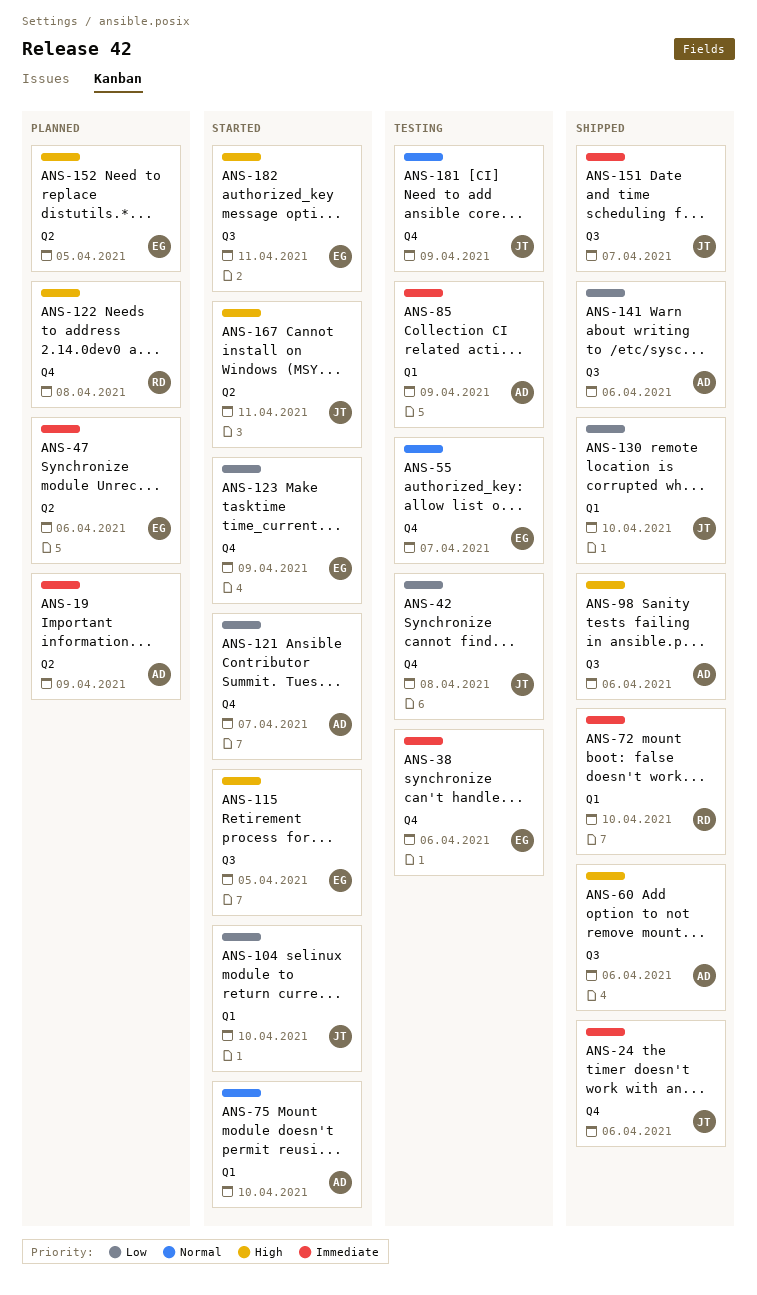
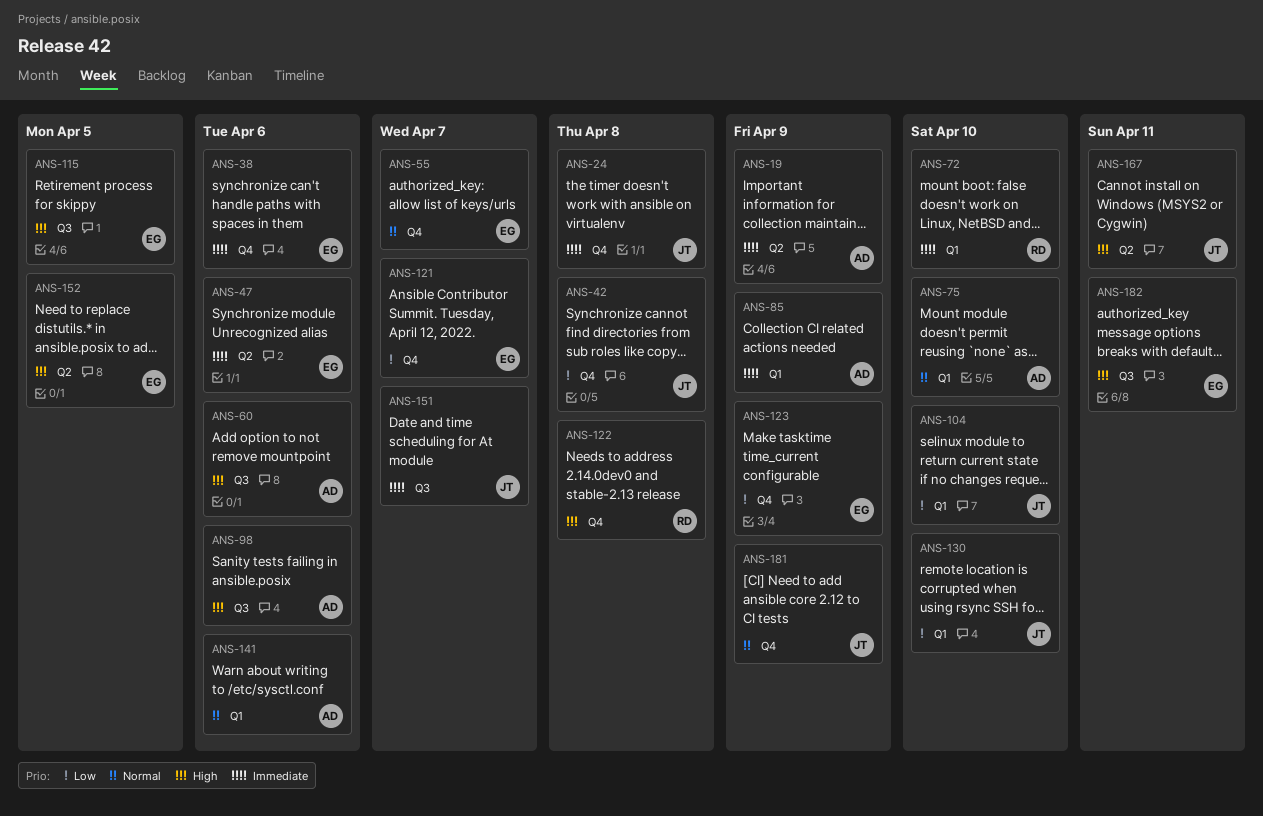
ANS-24, due: Apr 6 -> Apr 8
ANS-121, owner: AD -> EG
ANS-141, priority: Low -> Normal
ANS-141, label: Q3 -> Q1

